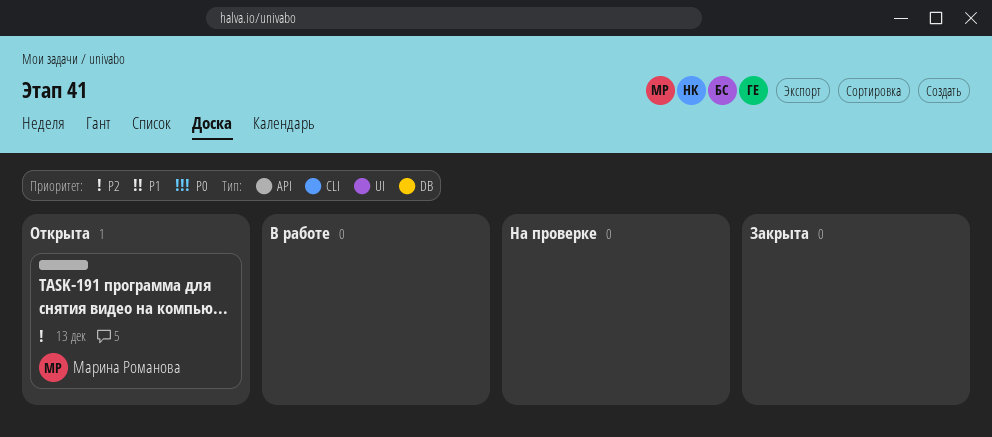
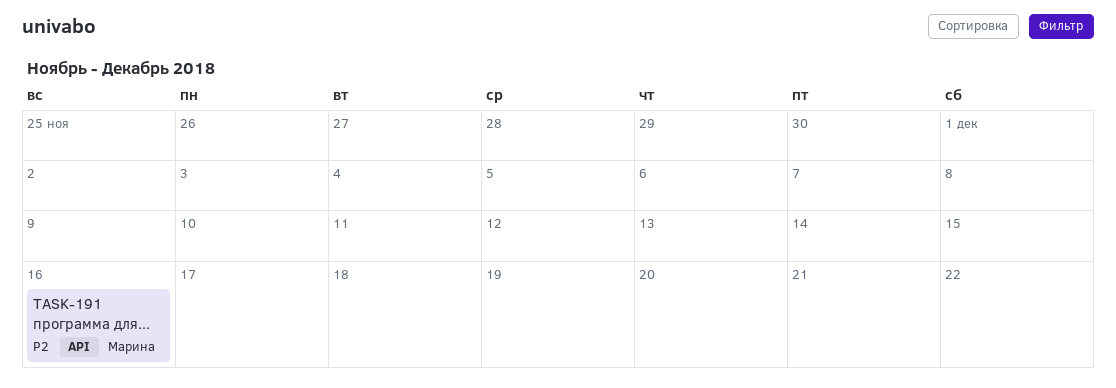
TASK-191, due: Dec 13 -> Dec 16

